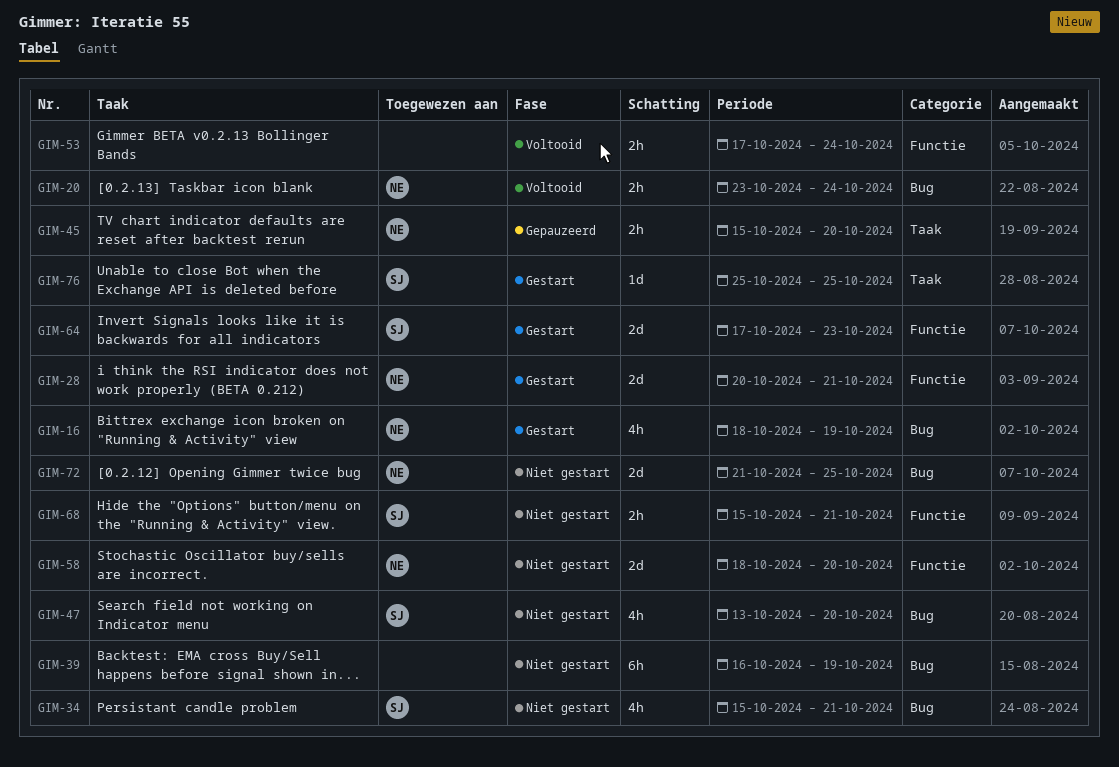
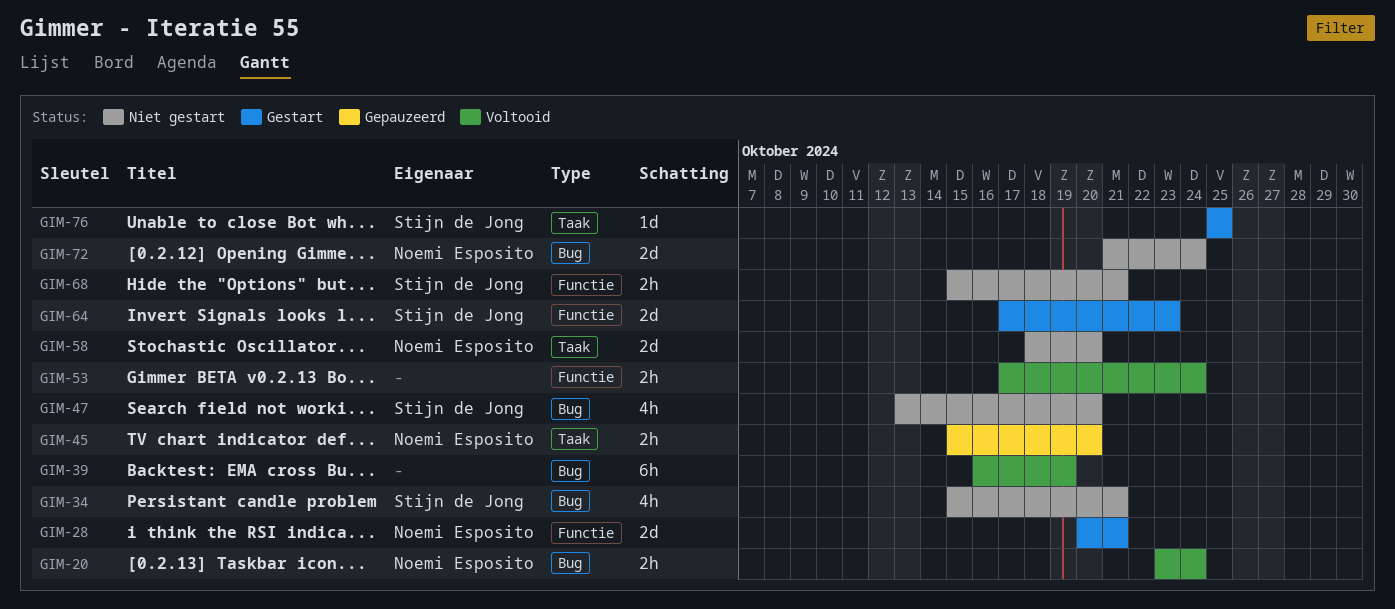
GIM-16: present -> none
GIM-39, status: Niet gestart -> Voltooid
GIM-58, label: Functie -> Taak
GIM-72, due: Oct 25 -> Oct 24

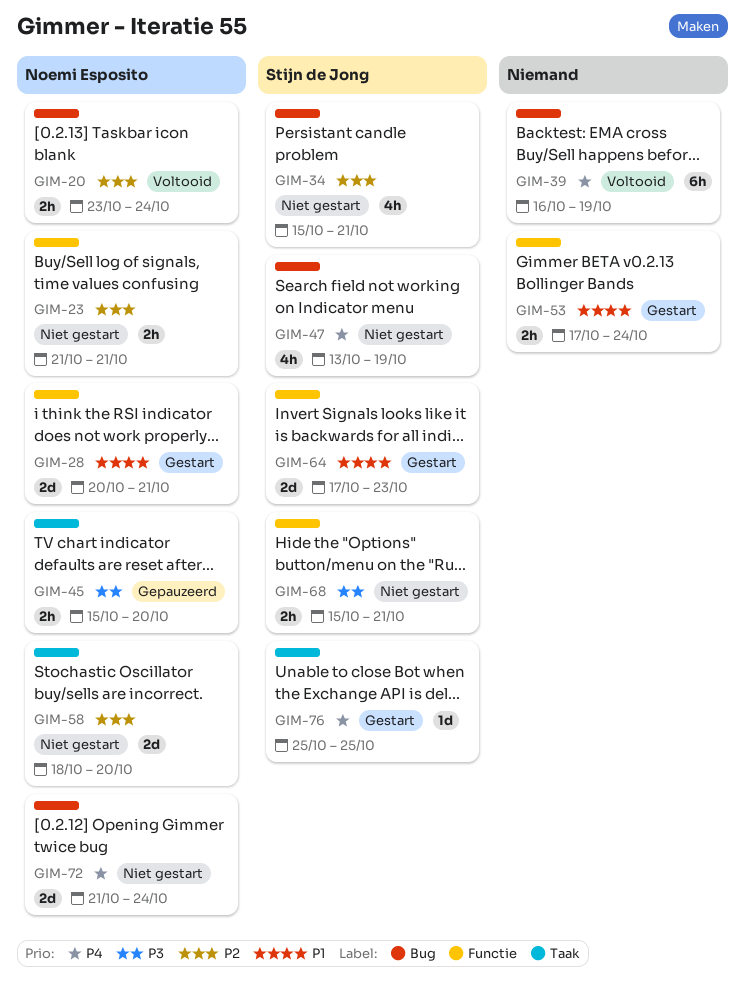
GIM-23: none -> present
GIM-47, due: Oct 20 -> Oct 19
GIM-53, status: Voltooid -> Gestart

